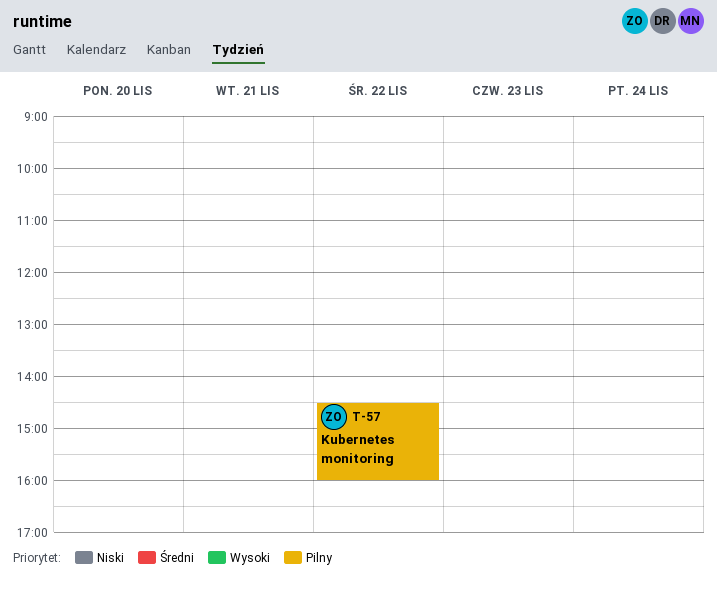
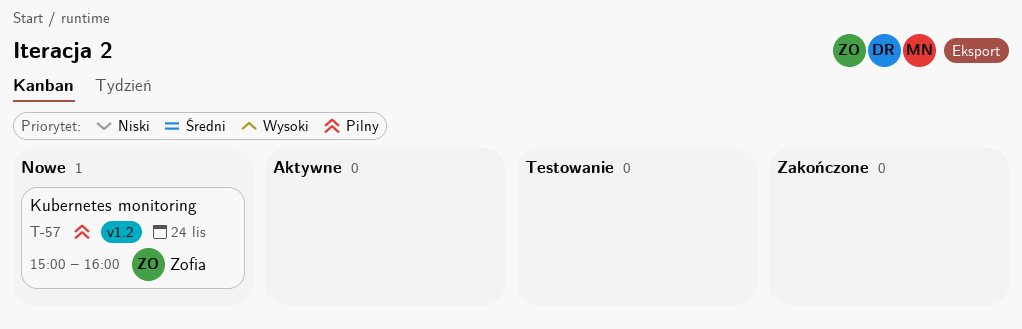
T-57, day: Nov 22 -> Nov 24
T-57, begins: 14:30 -> 15:00

